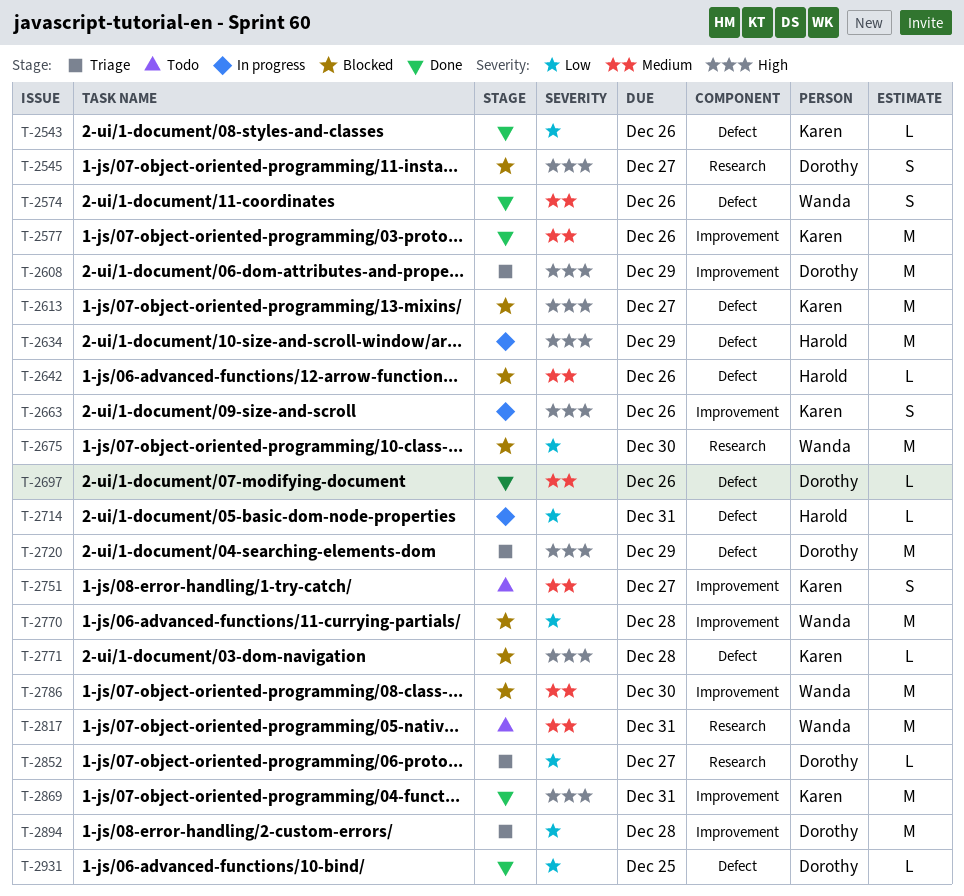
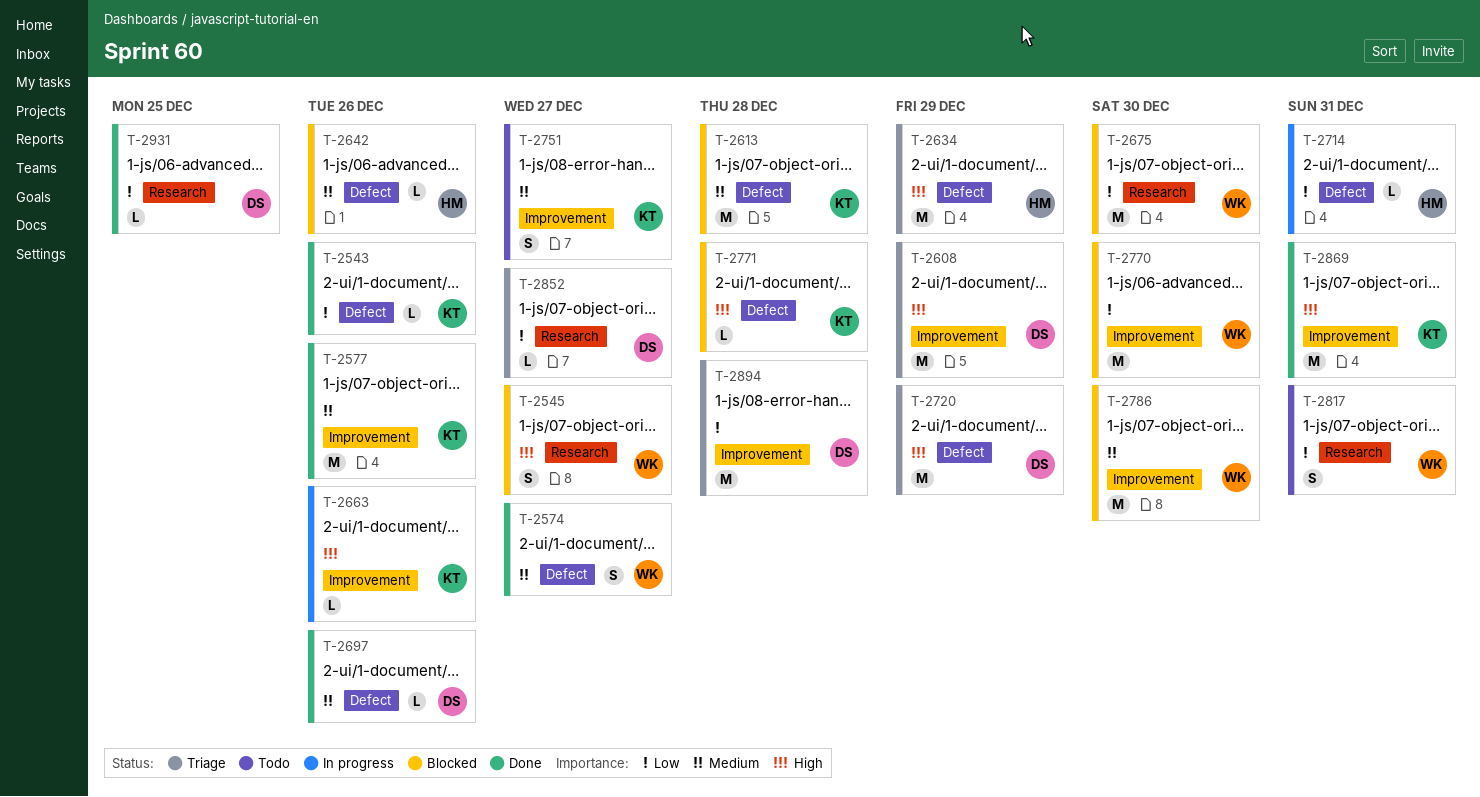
T-2545, owner: Dorothy -> Wanda
T-2574, due: Dec 26 -> Dec 27
T-2613, priority: High -> Medium
T-2613, due: Dec 27 -> Dec 28
T-2634, status: In progress -> Triage
T-2663, estimate: S -> L
T-2770, due: Dec 28 -> Dec 30
T-2817, priority: Medium -> Low
T-2817, estimate: M -> S
T-2931, label: Defect -> Research

